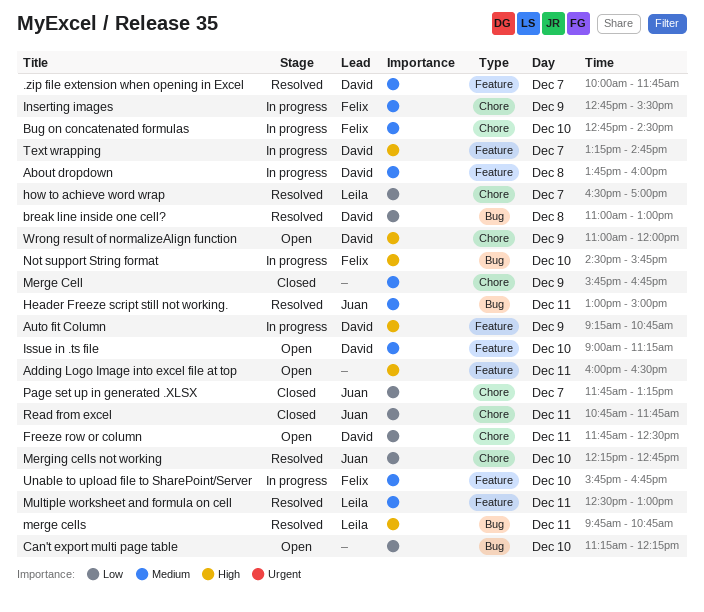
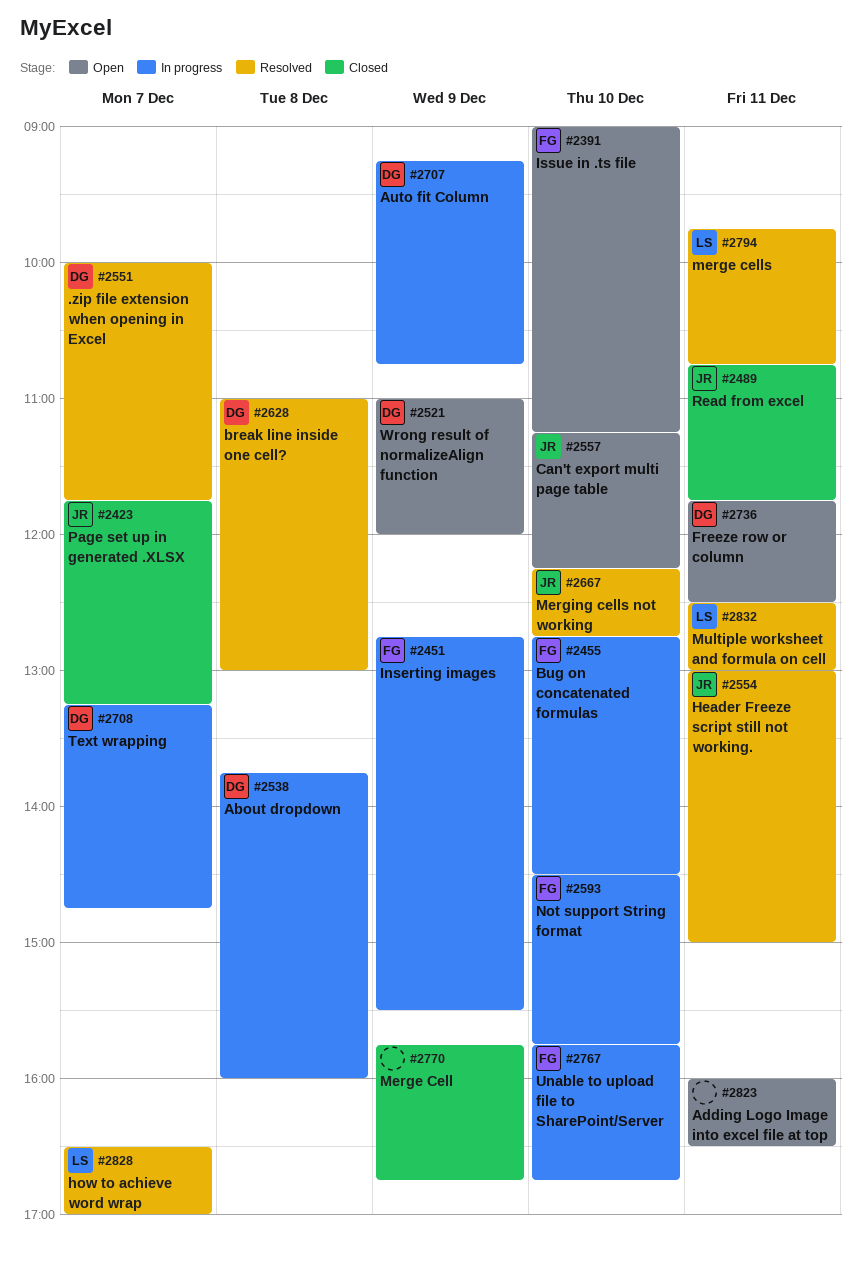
Can't export multi page table, owner: none -> Juan
Issue in .ts file, owner: David -> Felix

